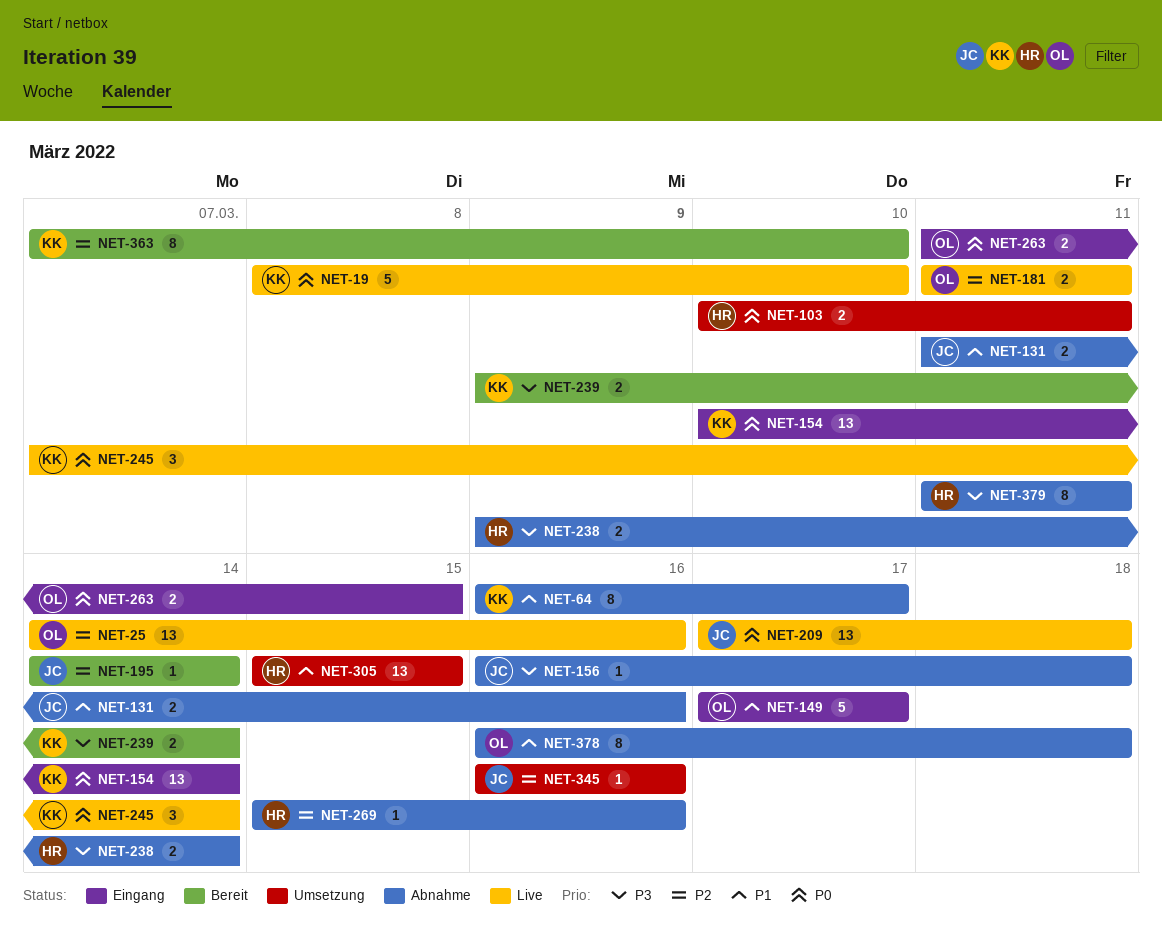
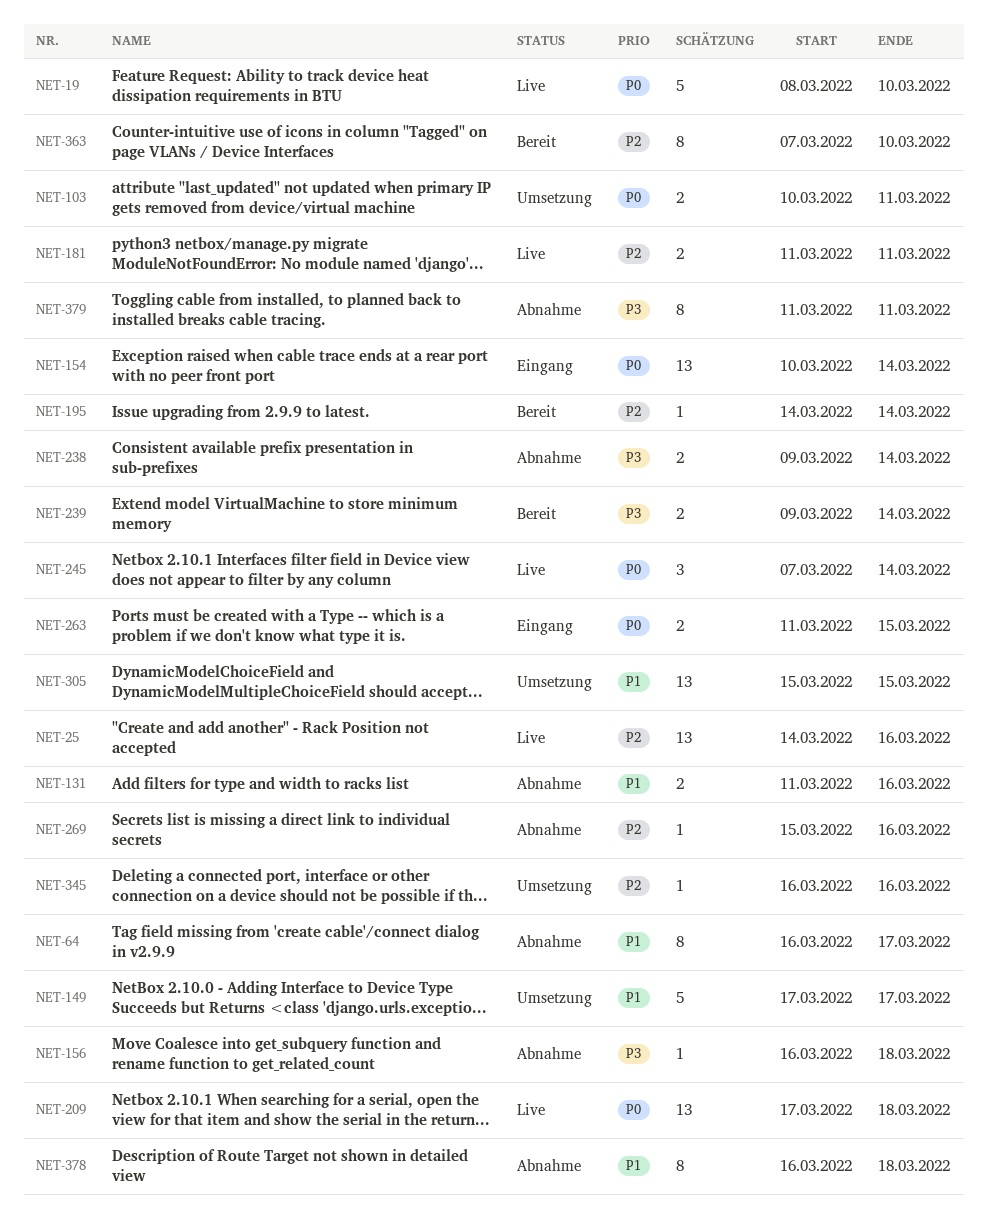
NET-149, status: Eingang -> Umsetzung

